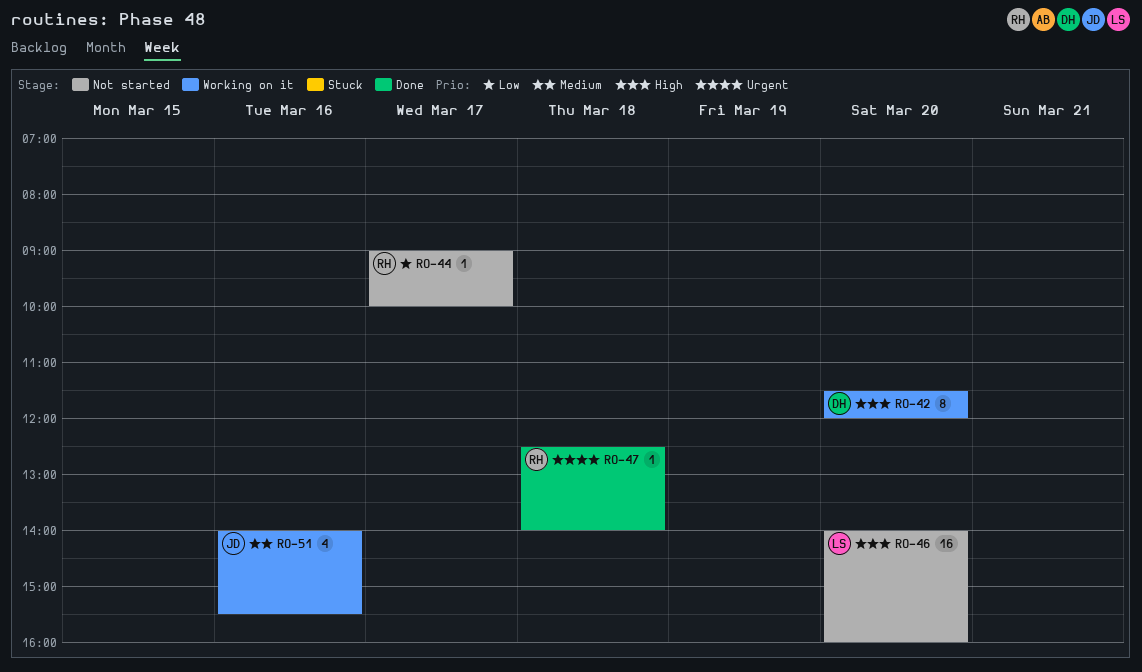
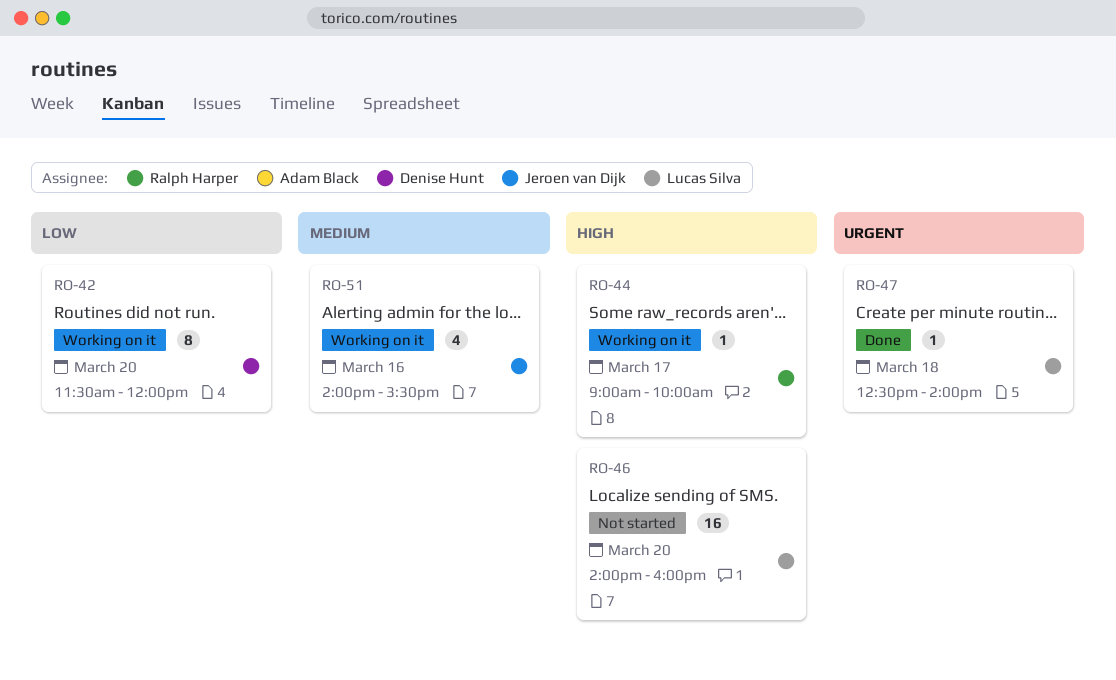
RO-42, priority: High -> Low
RO-44, status: Not started -> Working on it
RO-44, priority: Low -> High
RO-47, owner: Ralph Harper -> Lucas Silva

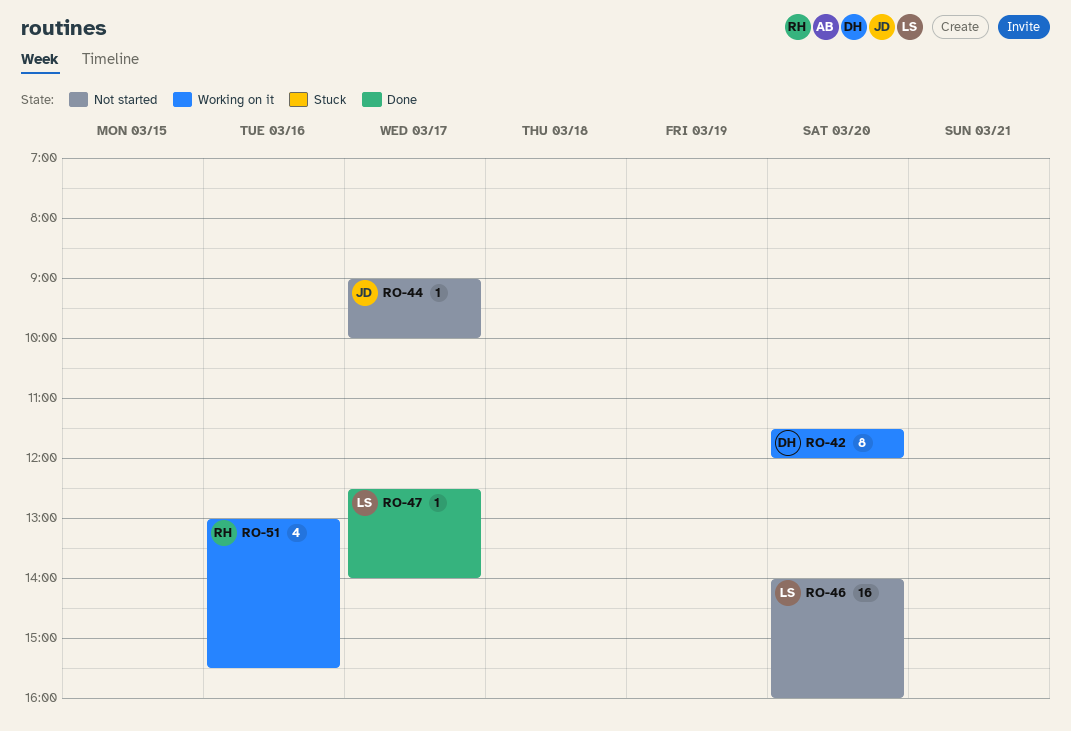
RO-44, status: Working on it -> Not started
RO-44, owner: Ralph Harper -> Jeroen van Dijk
RO-47, day: Mar 18 -> Mar 17
RO-51, owner: Jeroen van Dijk -> Ralph Harper
RO-51, begins: 14:00 -> 13:00

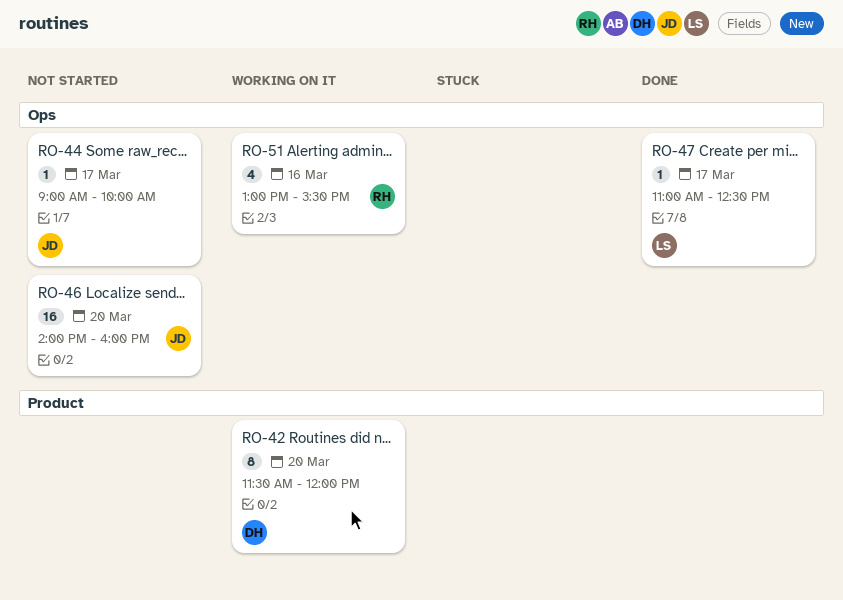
RO-46, owner: LS -> JD
RO-47, begins: 12:30 -> 11:00
RO-47, ends: 14:00 -> 12:30

